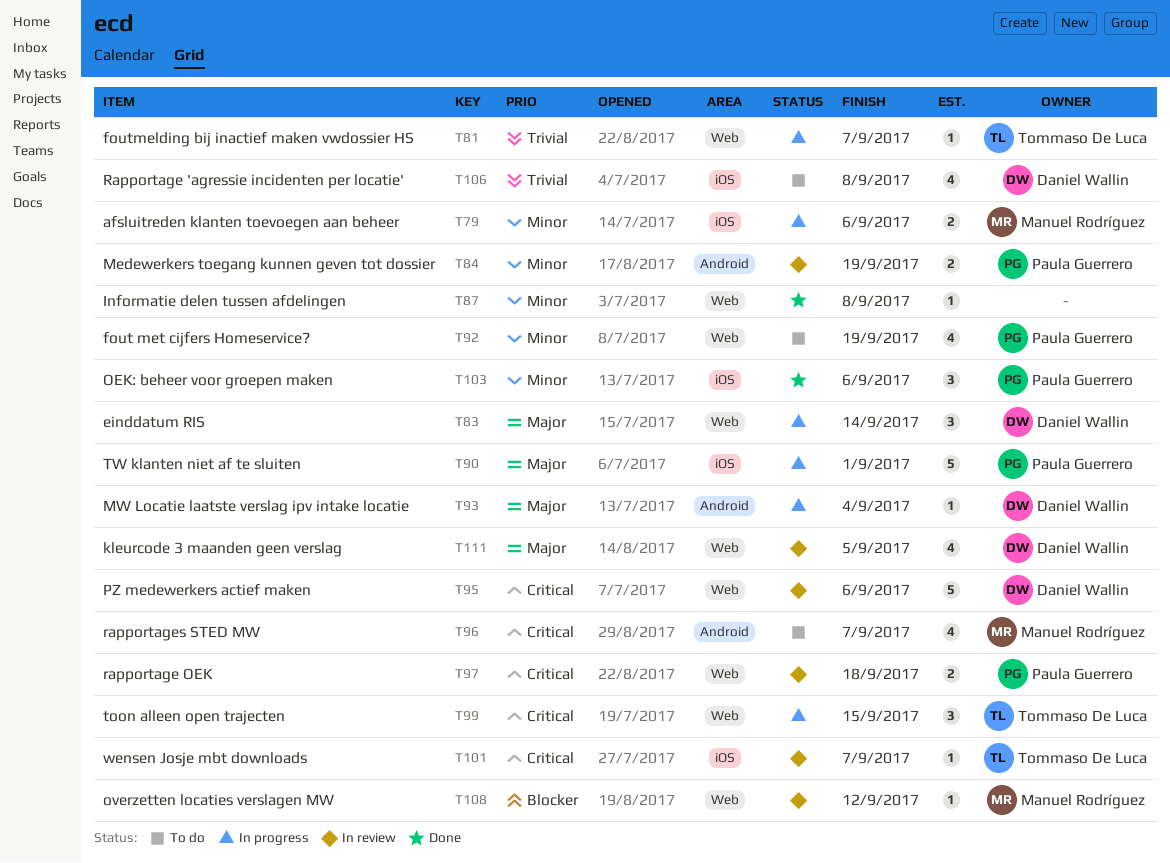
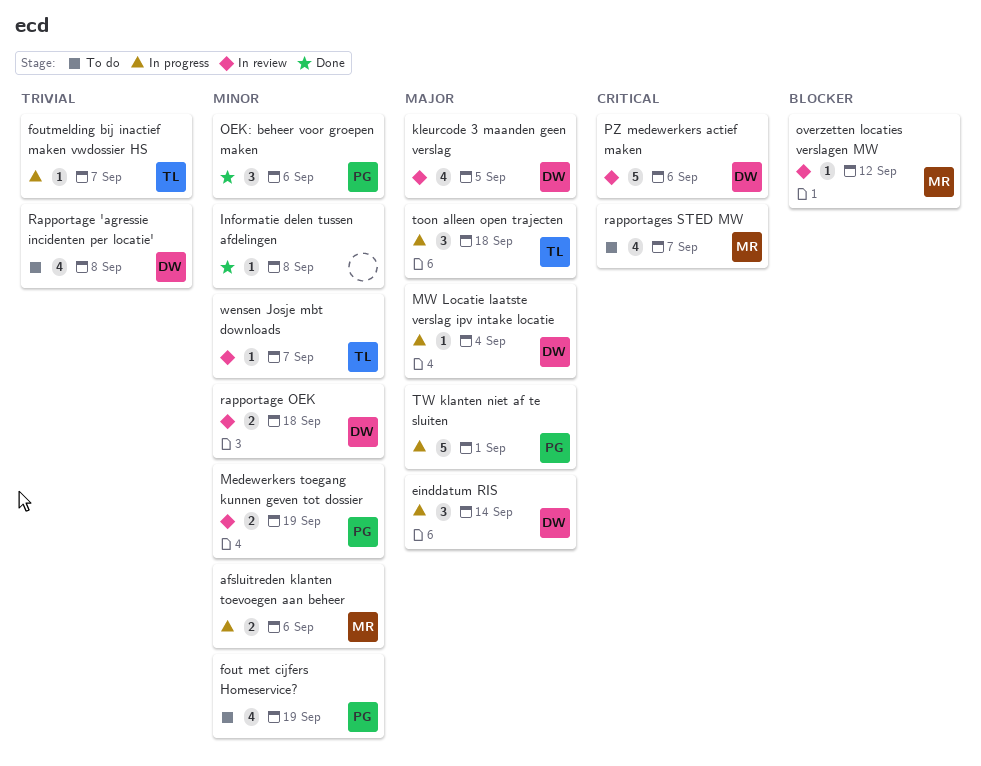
rapportage OEK, owner: Paula Guerrero -> Daniel Wallin
rapportage OEK, priority: Critical -> Minor
toon alleen open trajecten, priority: Critical -> Major
toon alleen open trajecten, due: Sep 15 -> Sep 18
wensen Josje mbt downloads, priority: Critical -> Minor

